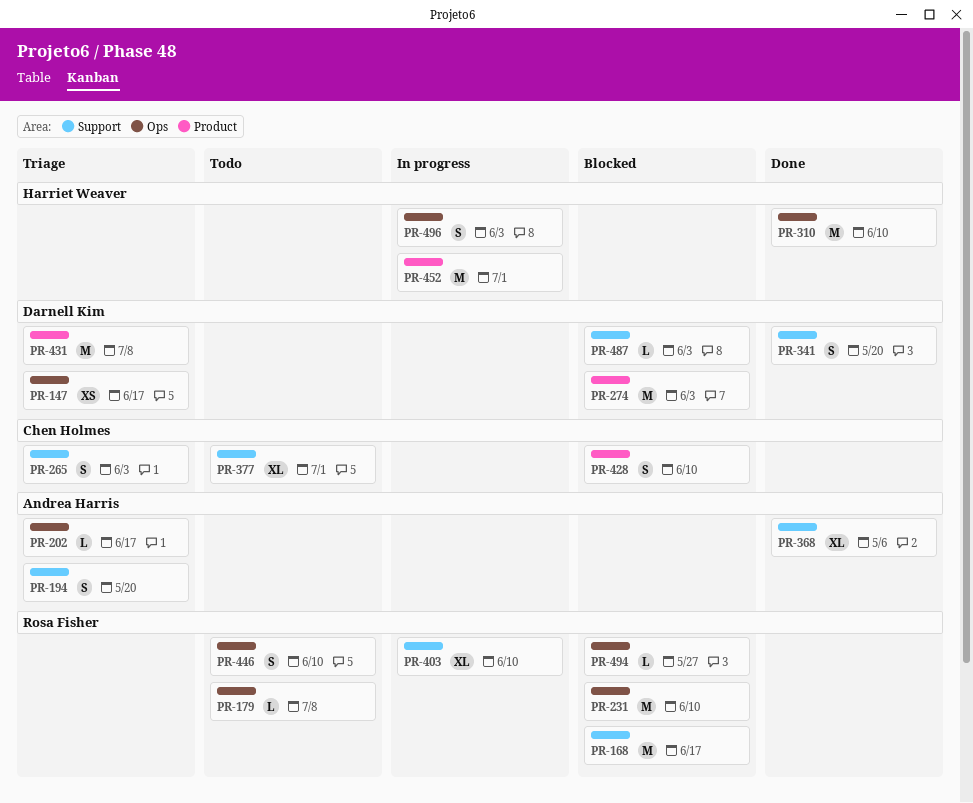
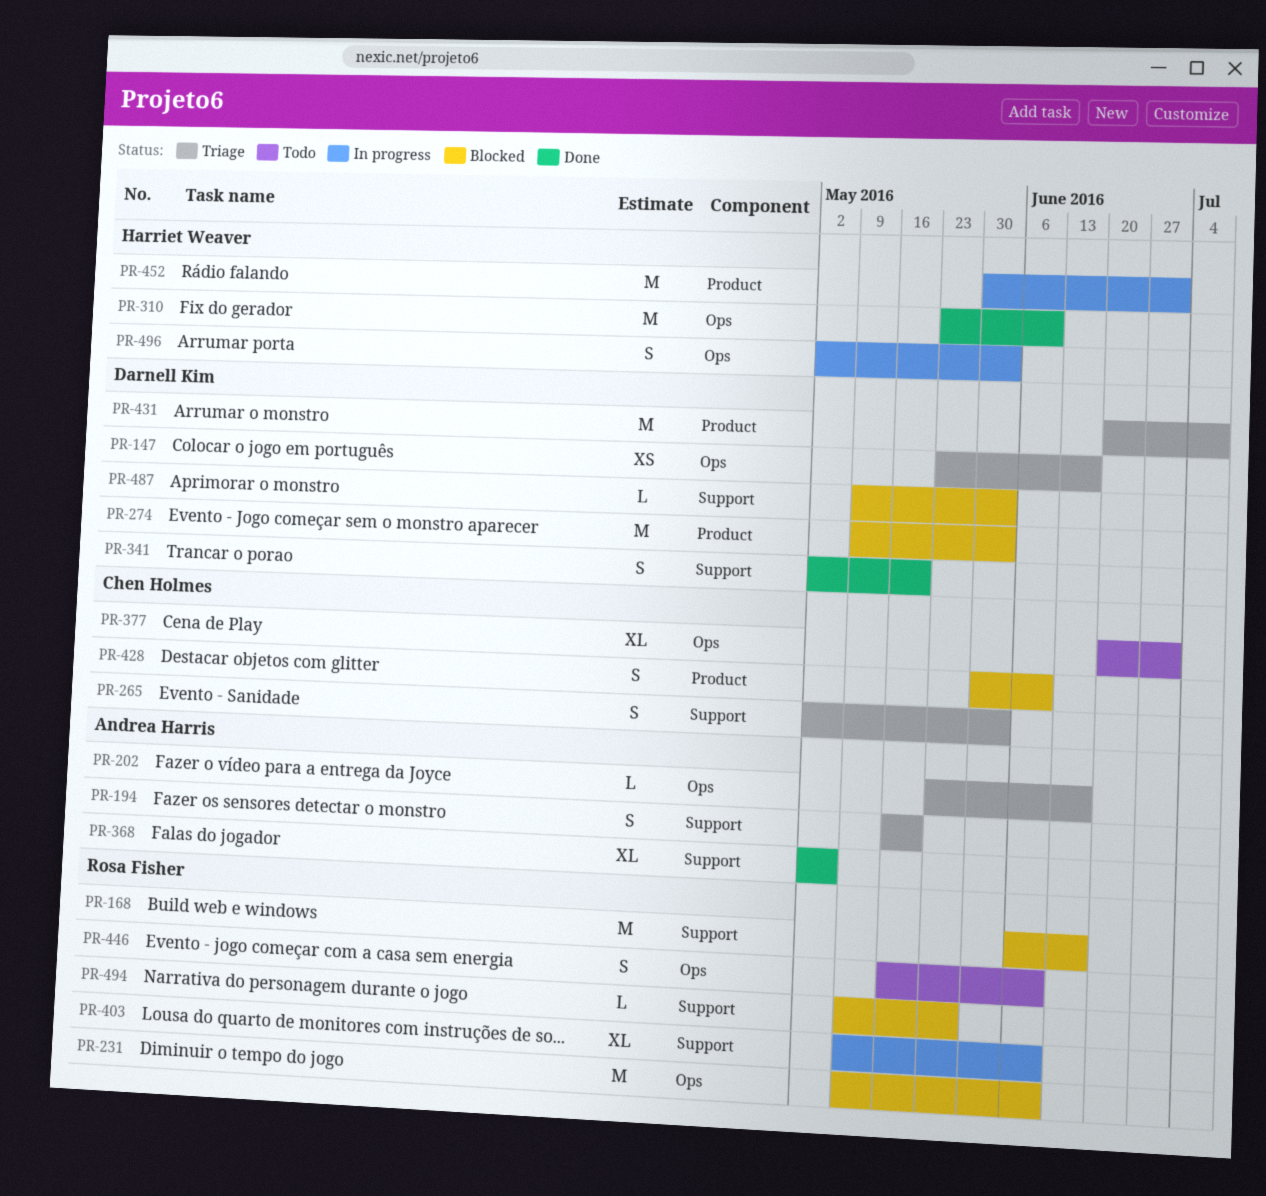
PR-179: present -> none
PR-377, label: Support -> Ops
PR-494, label: Ops -> Support

